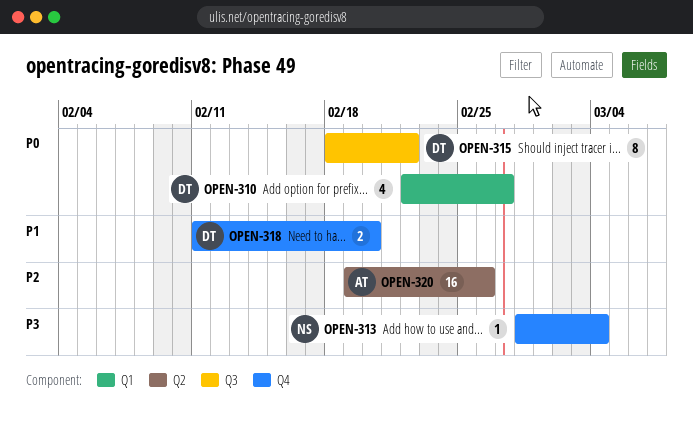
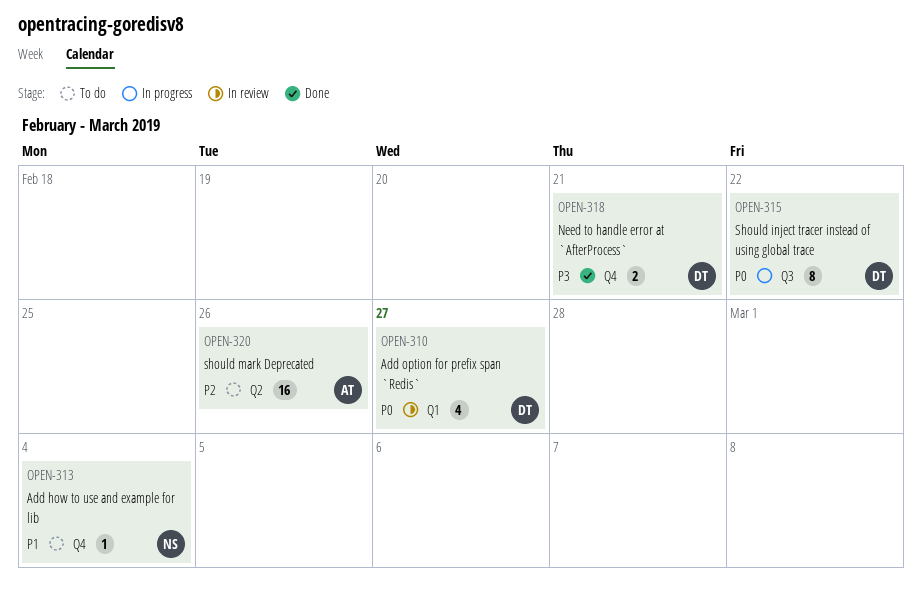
OPEN-313, priority: P3 -> P1
OPEN-318, priority: P1 -> P3
OPEN-318, due: Feb 20 -> Feb 21

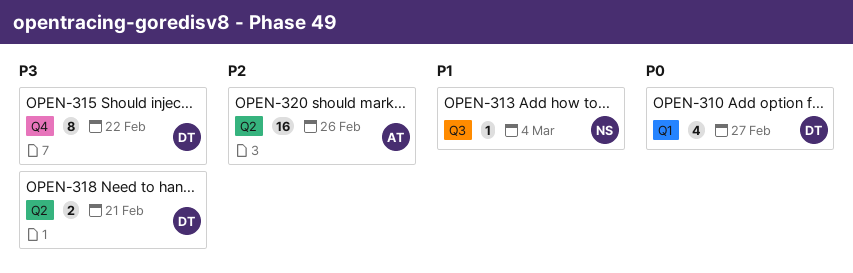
OPEN-313, label: Q4 -> Q3
OPEN-315, priority: P0 -> P3
OPEN-315, label: Q3 -> Q4
OPEN-318, label: Q4 -> Q2

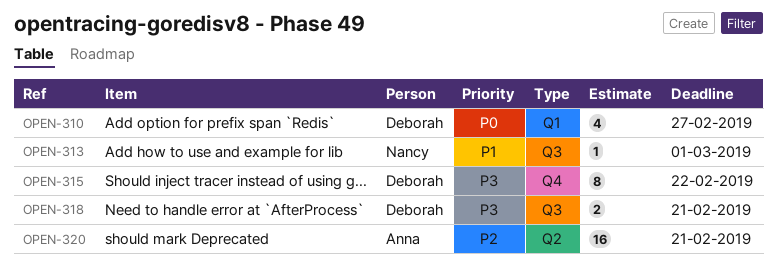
OPEN-313, due: Mar 4 -> Mar 1
OPEN-318, label: Q2 -> Q3
OPEN-320, due: Feb 26 -> Feb 21

